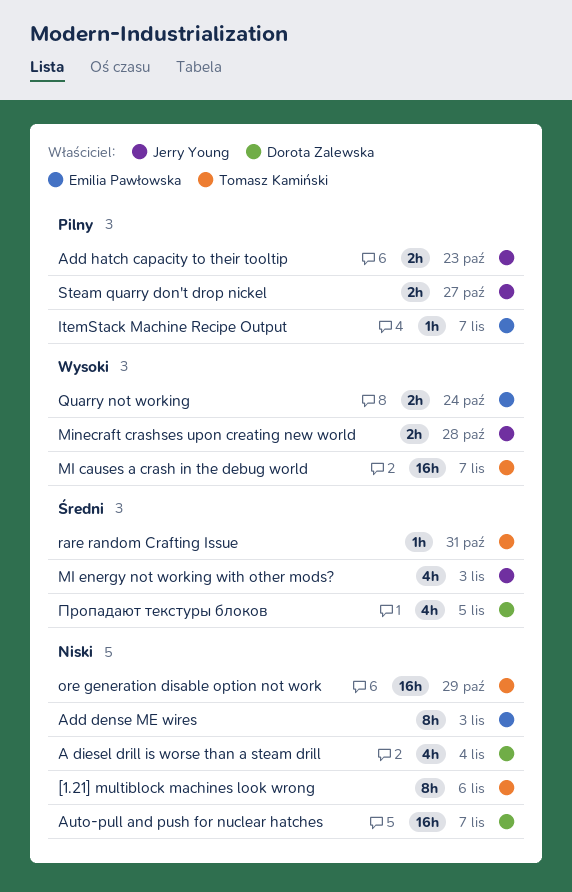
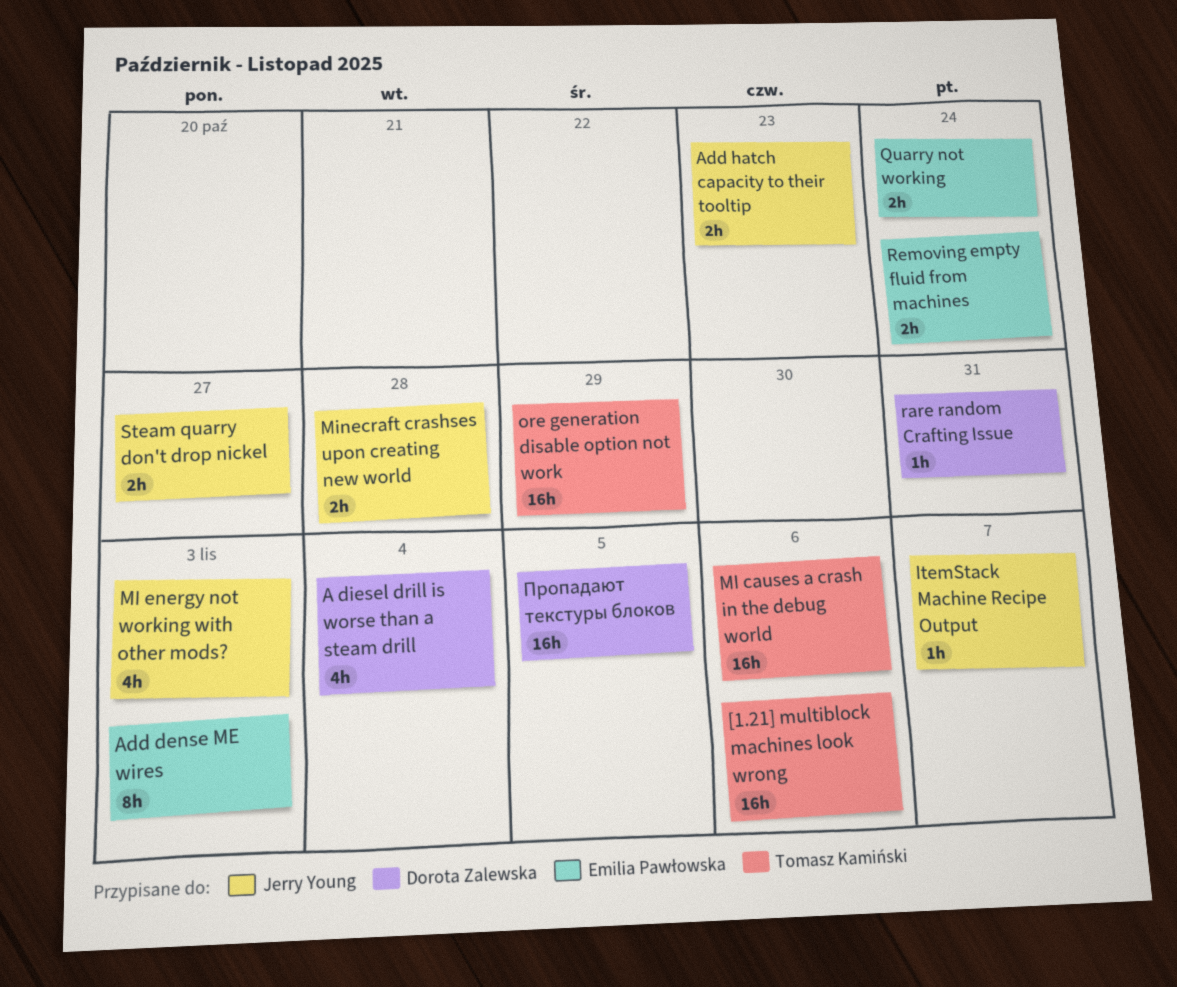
[1.21] multiblock machines look wrong, estimate: 8h -> 16h
Auto-pull and push for nuclear hatches: present -> none
ItemStack Machine Recipe Output, owner: Emilia Pawłowska -> Jerry Young
MI causes a crash in the debug world, due: Nov 7 -> Nov 6
rare random Crafting Issue, owner: Tomasz Kamiński -> Dorota Zalewska
Removing empty fluid from machines: none -> present
Пропадают текстуры блоков, estimate: 4h -> 16h

